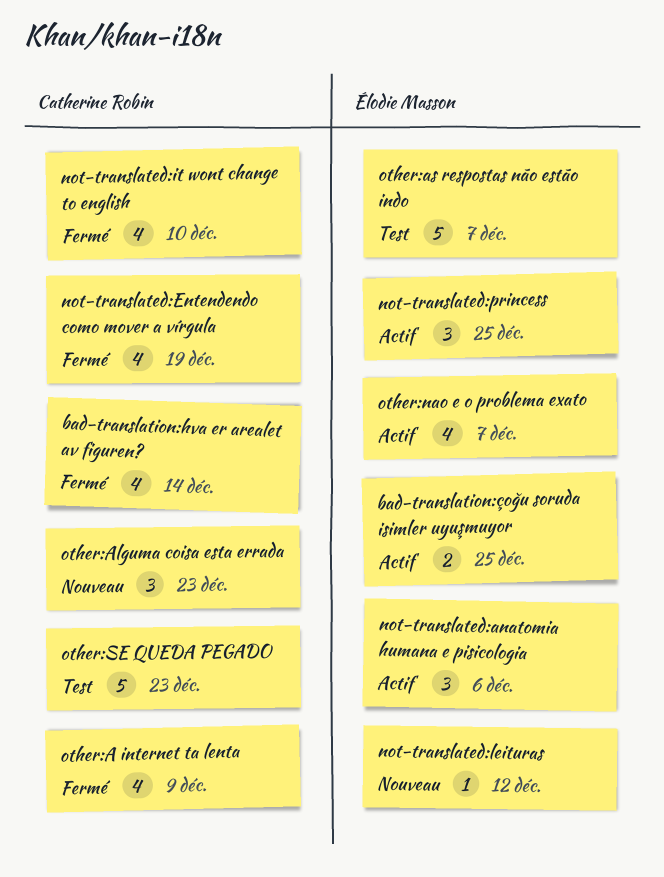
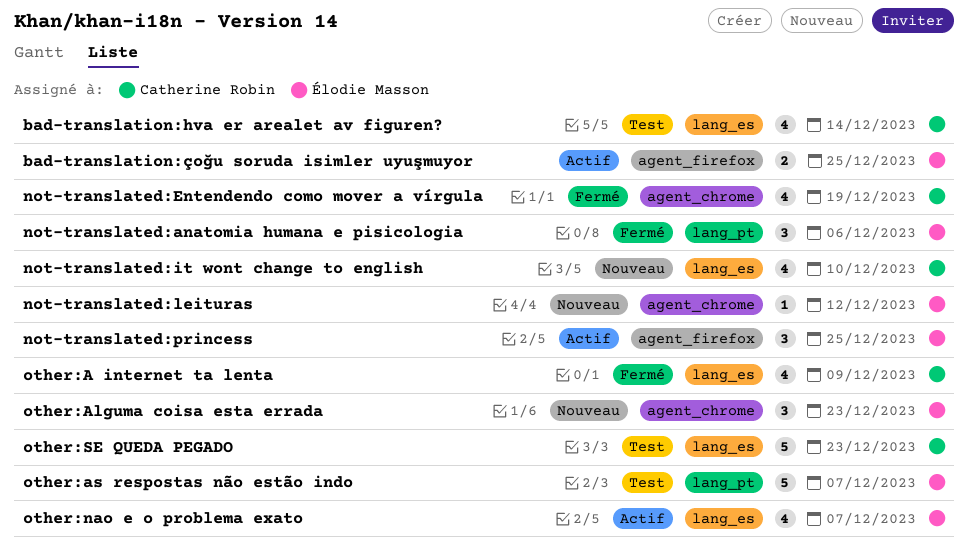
bad-translation:hva er arealet av figuren?, status: Fermé -> Test
not-translated:anatomia humana e pisicologia, status: Actif -> Fermé
not-translated:it wont change to english, status: Fermé -> Nouveau
other:Alguma coisa esta errada, owner: Catherine Robin -> Élodie Masson

